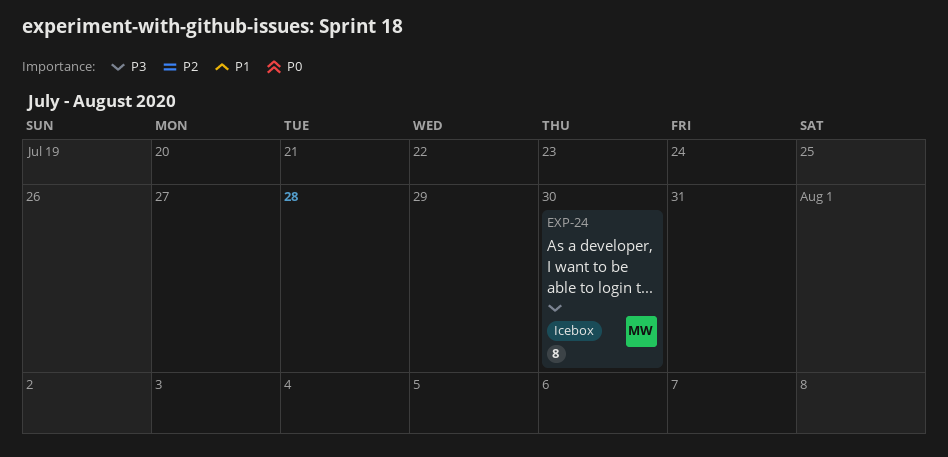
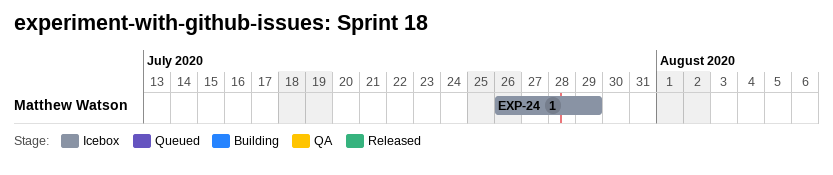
EXP-24, estimate: 8 -> 1
EXP-24, due: Jul 30 -> Jul 29

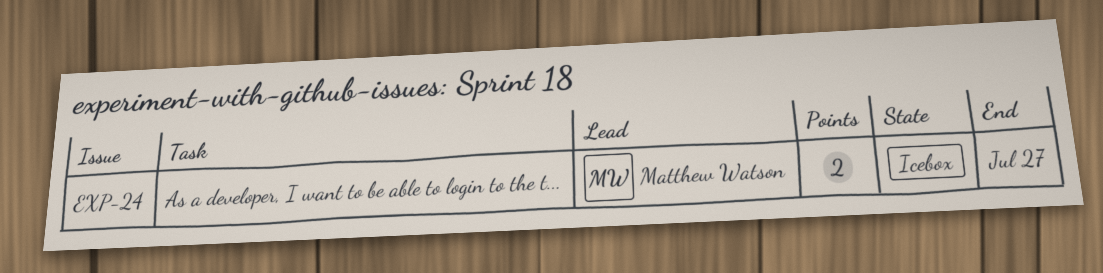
EXP-24, estimate: 1 -> 2
EXP-24, due: Jul 29 -> Jul 27

